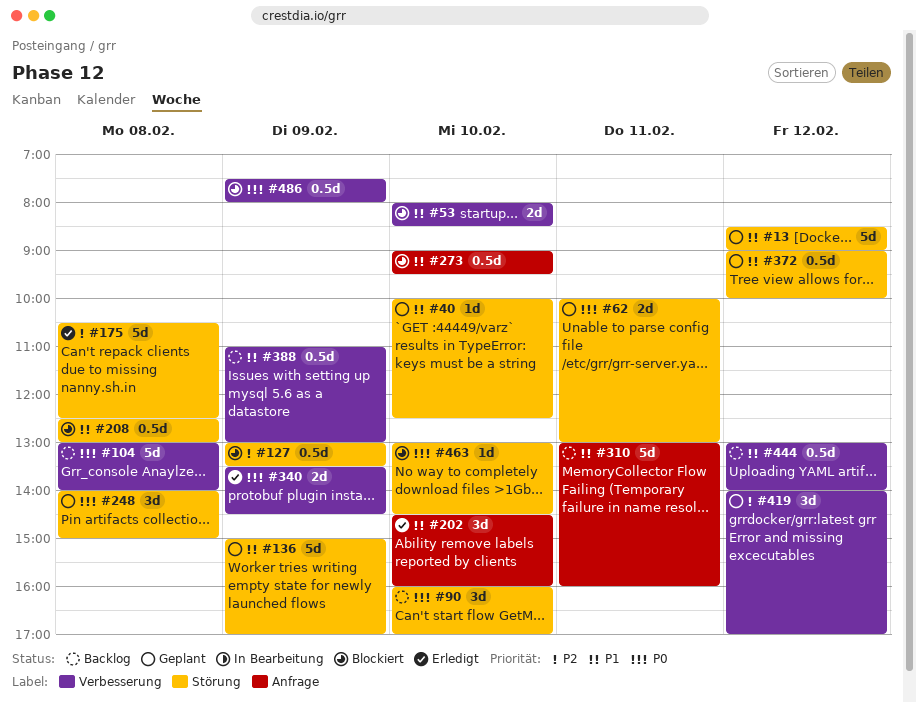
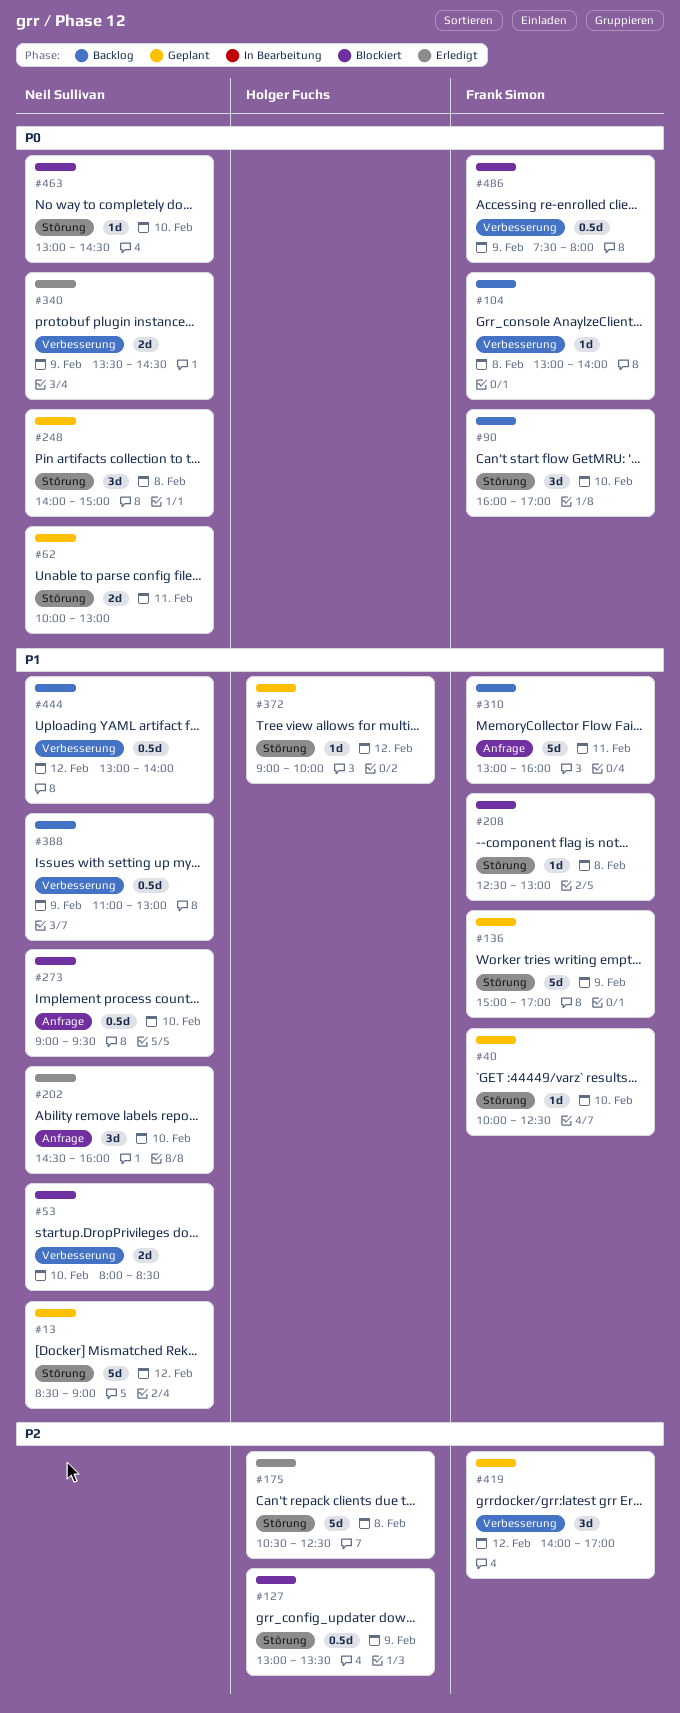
#104, estimate: 5d -> 1d
#208, estimate: 0.5d -> 1d
#372, estimate: 0.5d -> 1d

